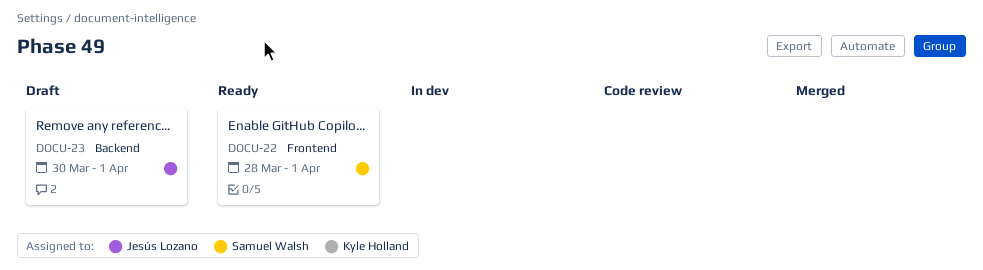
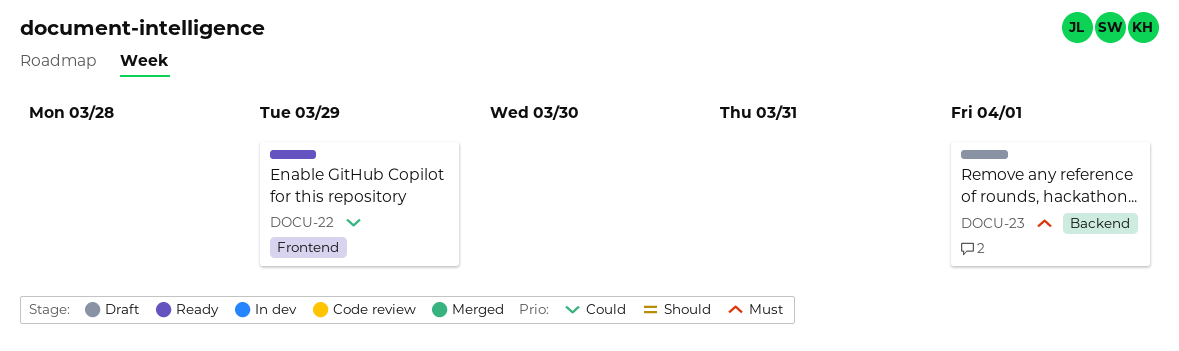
DOCU-22, due: Apr 1 -> Mar 29

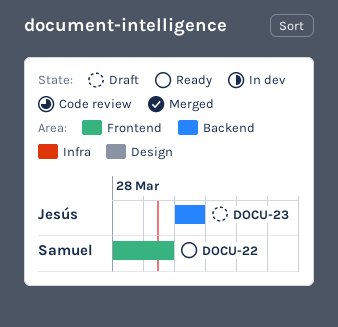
DOCU-23, due: Apr 1 -> Mar 30

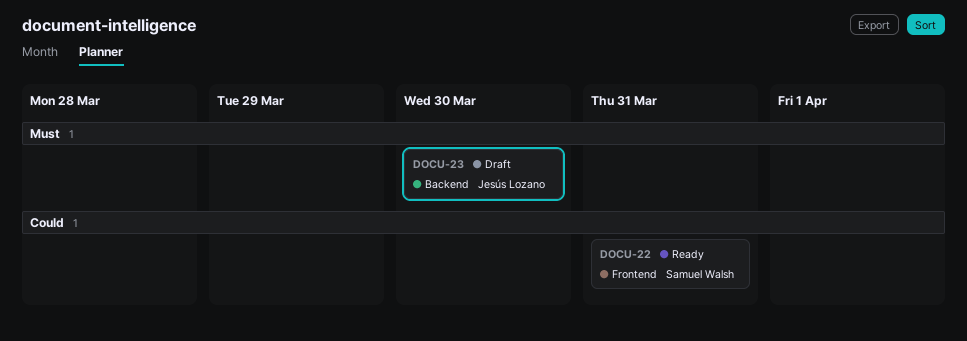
DOCU-22, due: Mar 29 -> Mar 31

